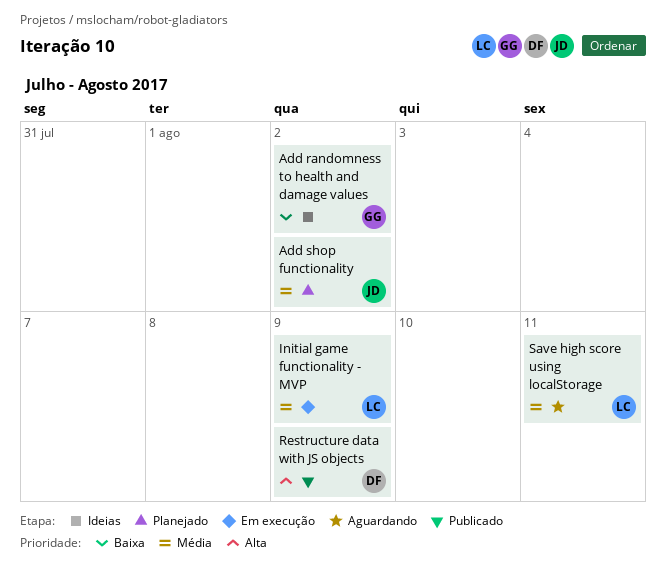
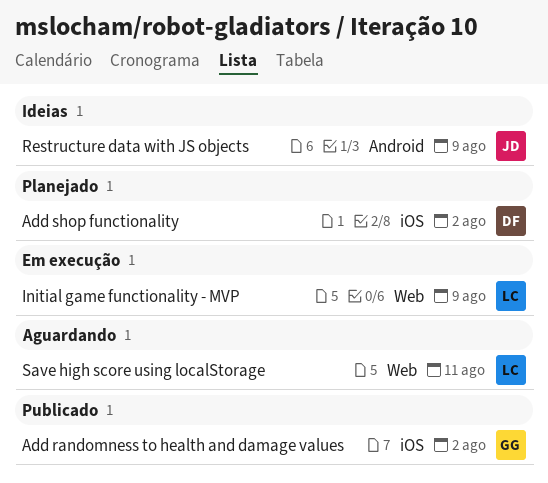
Add randomness to health and damage values, status: Ideias -> Publicado
Add shop functionality, owner: JD -> DF
Restructure data with JS objects, status: Publicado -> Ideias
Restructure data with JS objects, owner: DF -> JD

